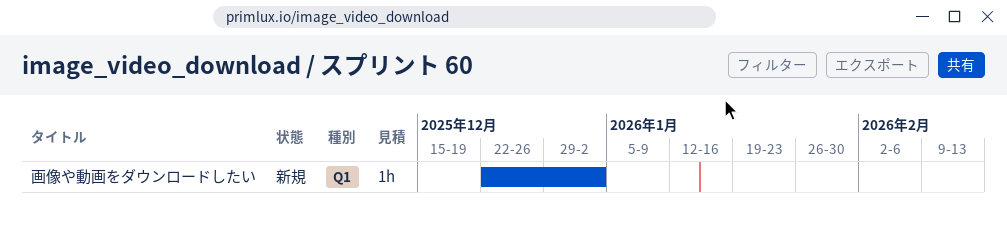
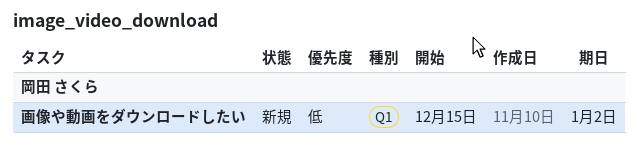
画像や動画をダウンロードしたい, start: Dec 22 -> Dec 15

